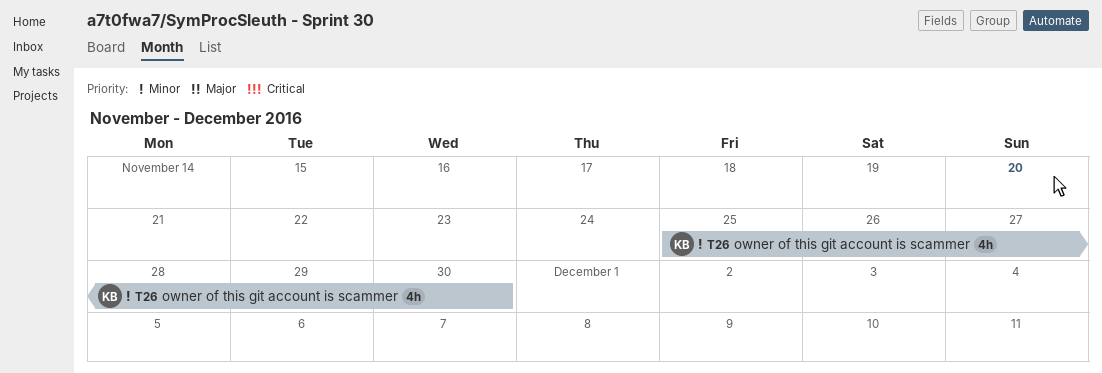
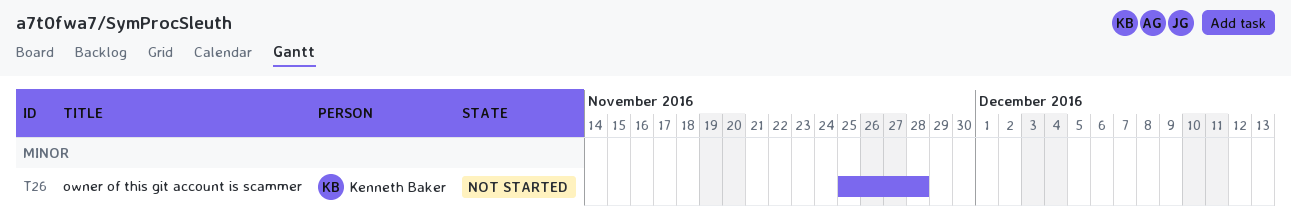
T26, due: Nov 30 -> Nov 28

